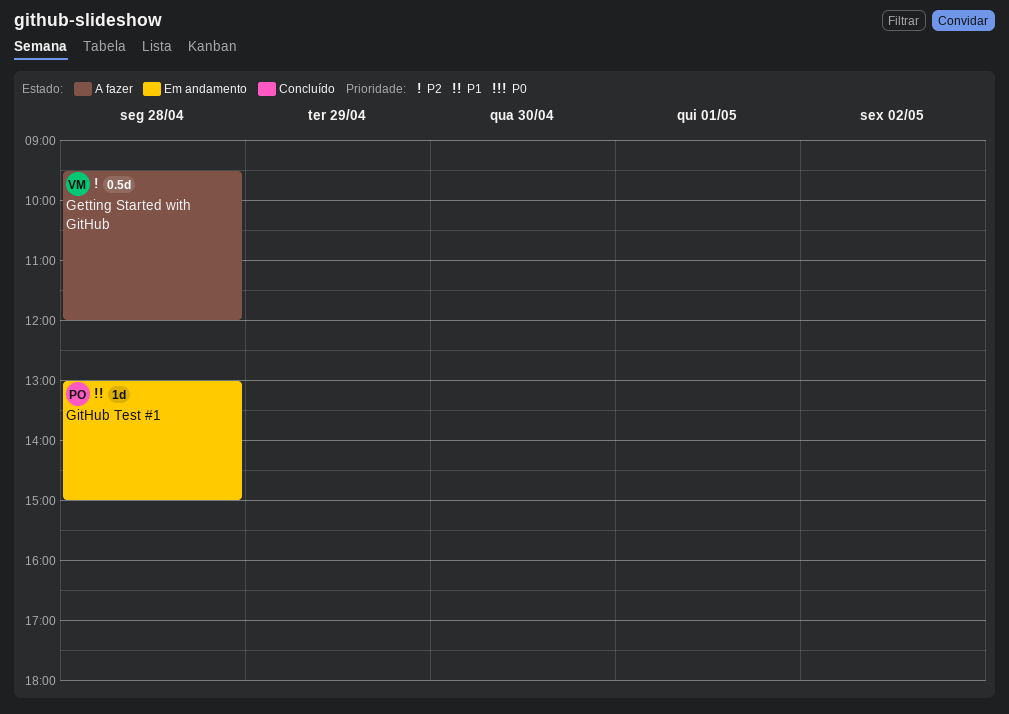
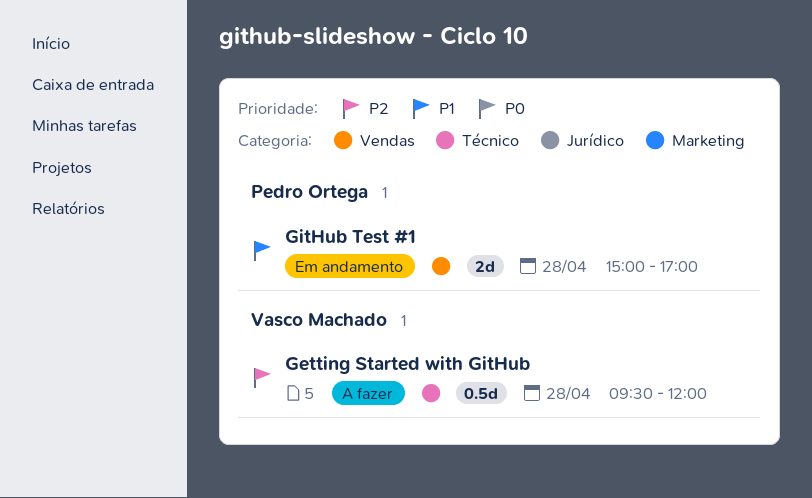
GitHub Test #1, estimate: 1d -> 2d
GitHub Test #1, begins: 13:00 -> 15:00
GitHub Test #1, ends: 15:00 -> 17:00

